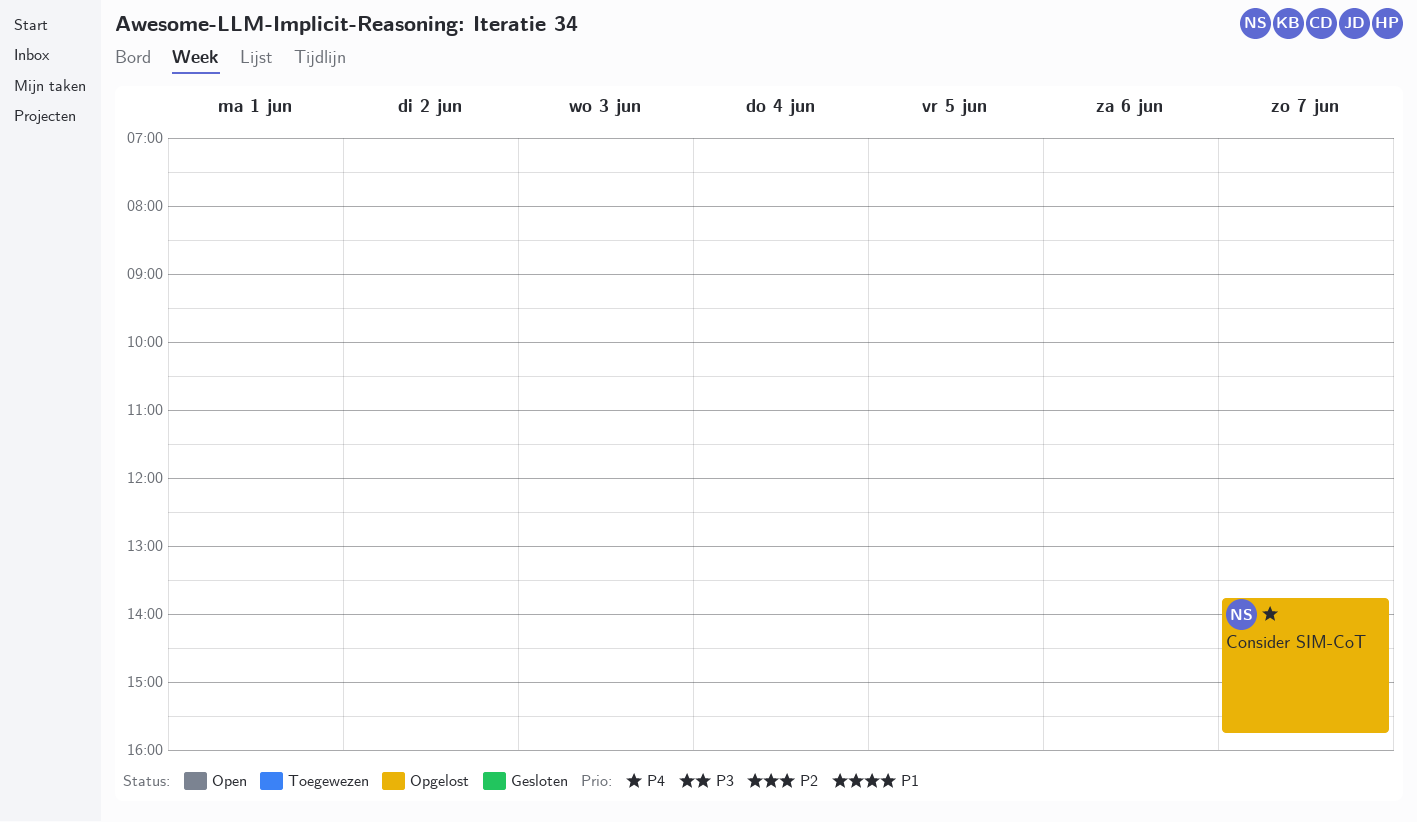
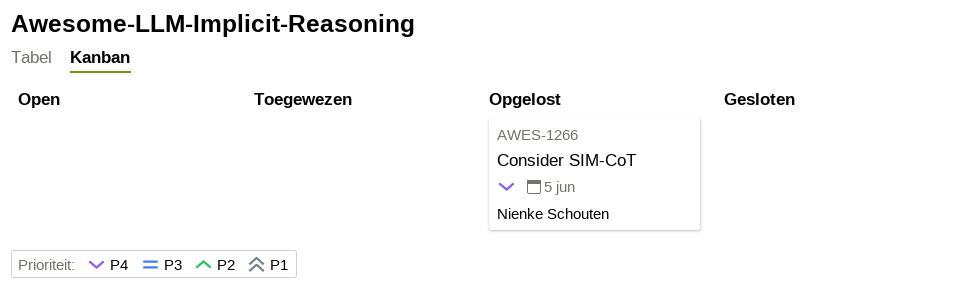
Consider SIM-CoT, day: Jun 7 -> Jun 5

